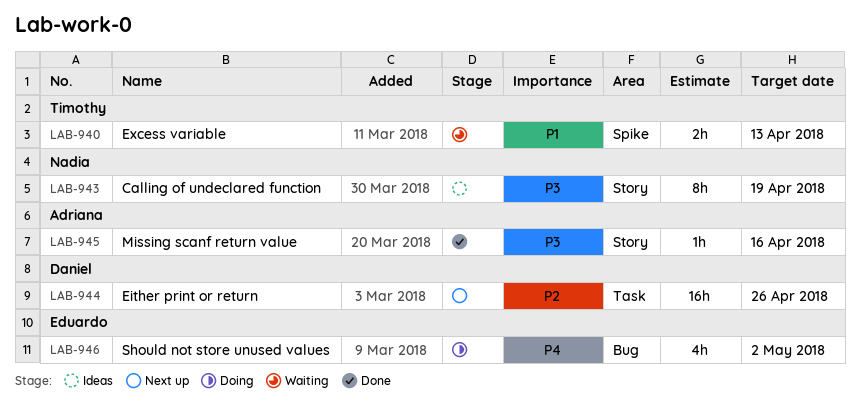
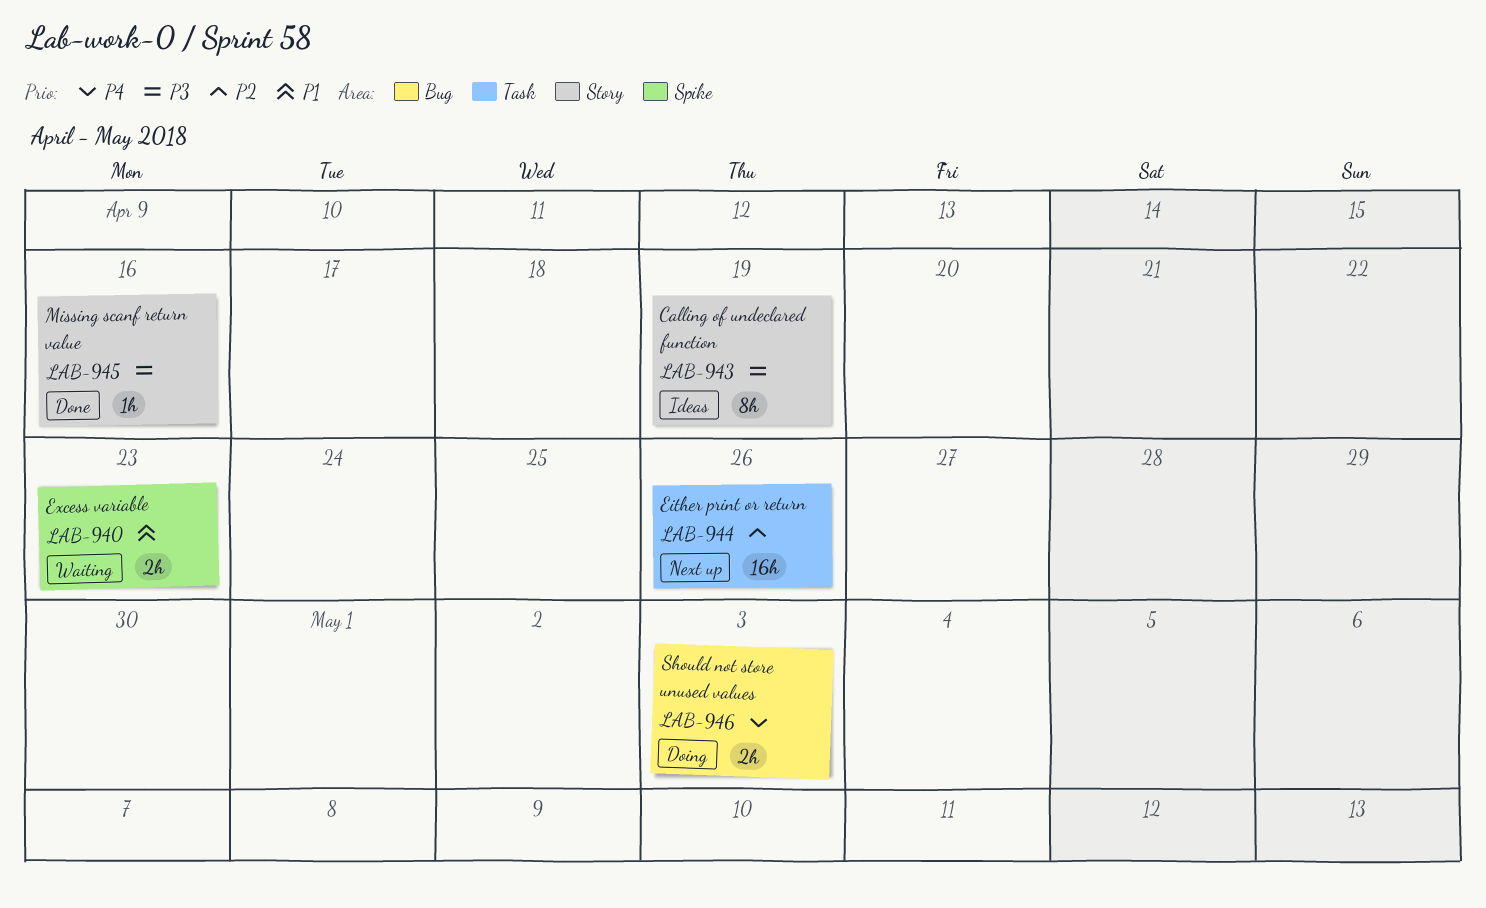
LAB-940, due: Apr 13 -> Apr 23
LAB-946, estimate: 4h -> 2h
LAB-946, due: May 2 -> May 3

